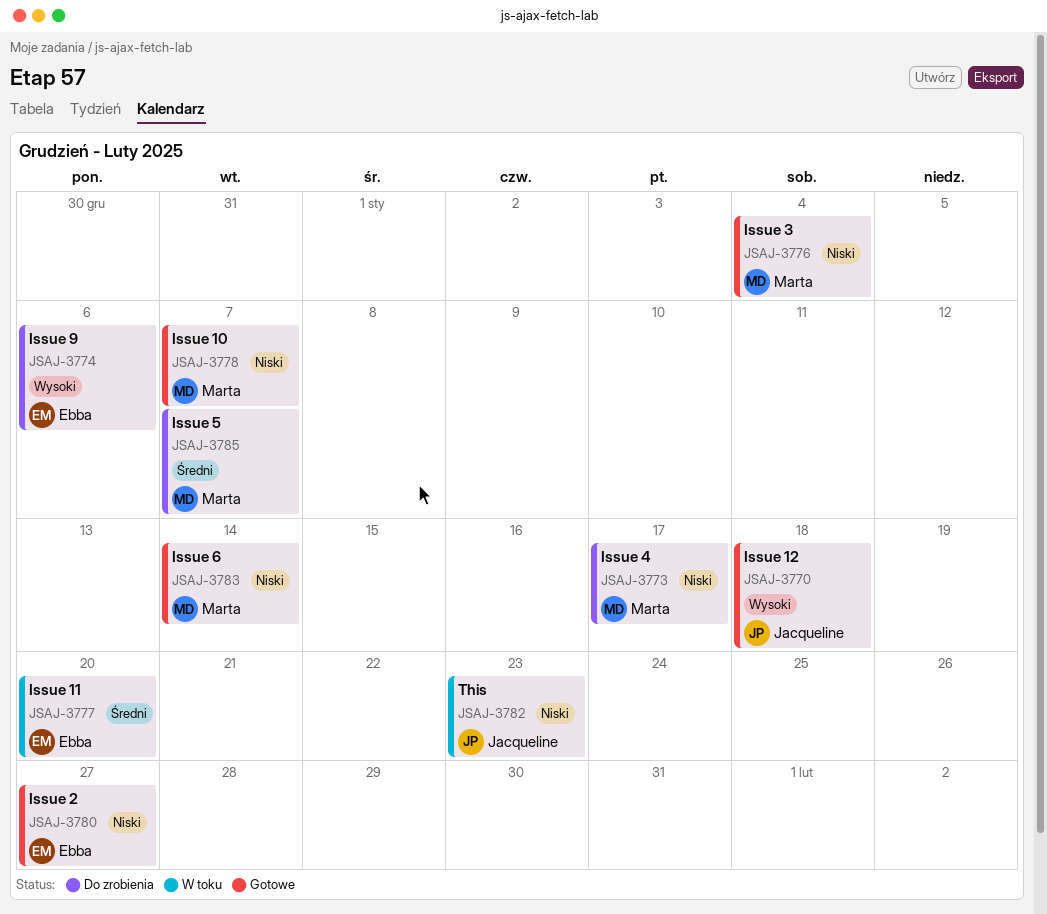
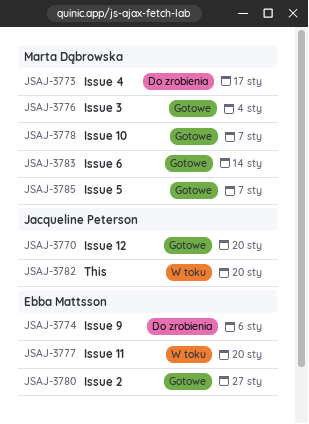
JSAJ-3770, due: Jan 18 -> Jan 20
JSAJ-3782, due: Jan 23 -> Jan 20
JSAJ-3785, status: Do zrobienia -> Gotowe

